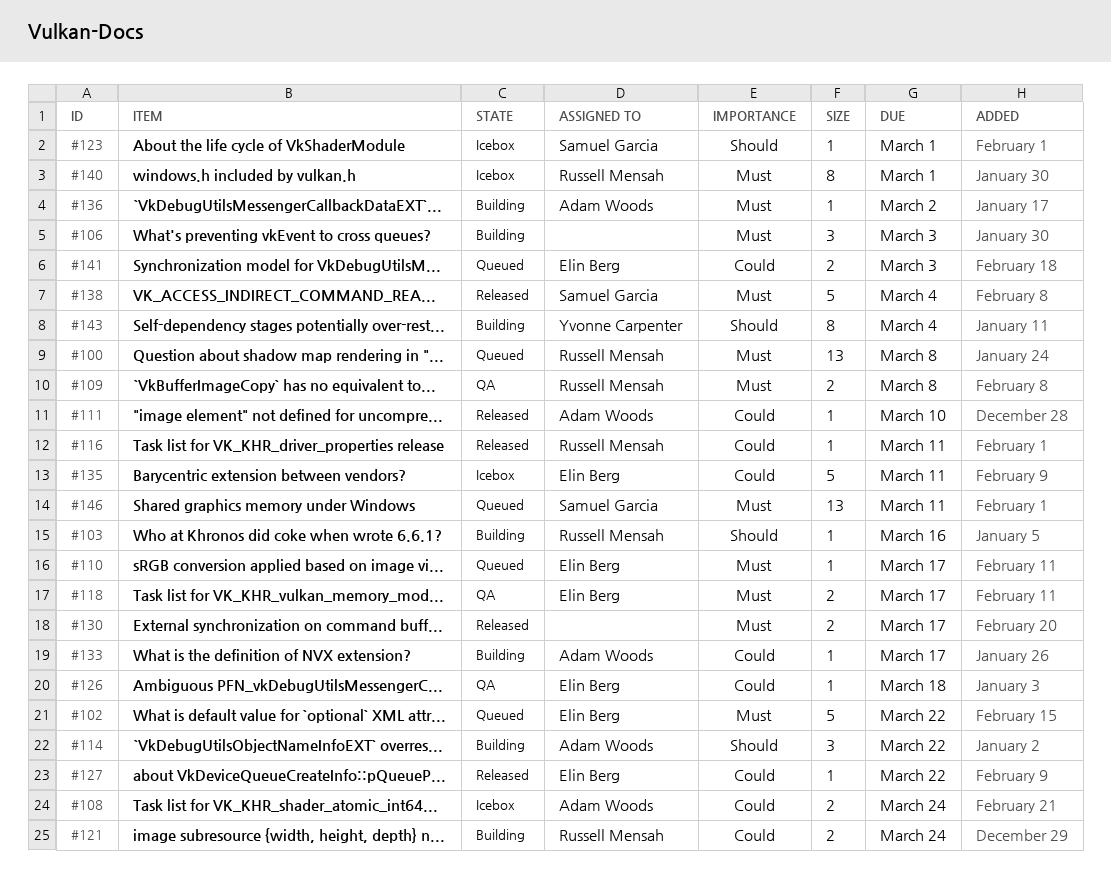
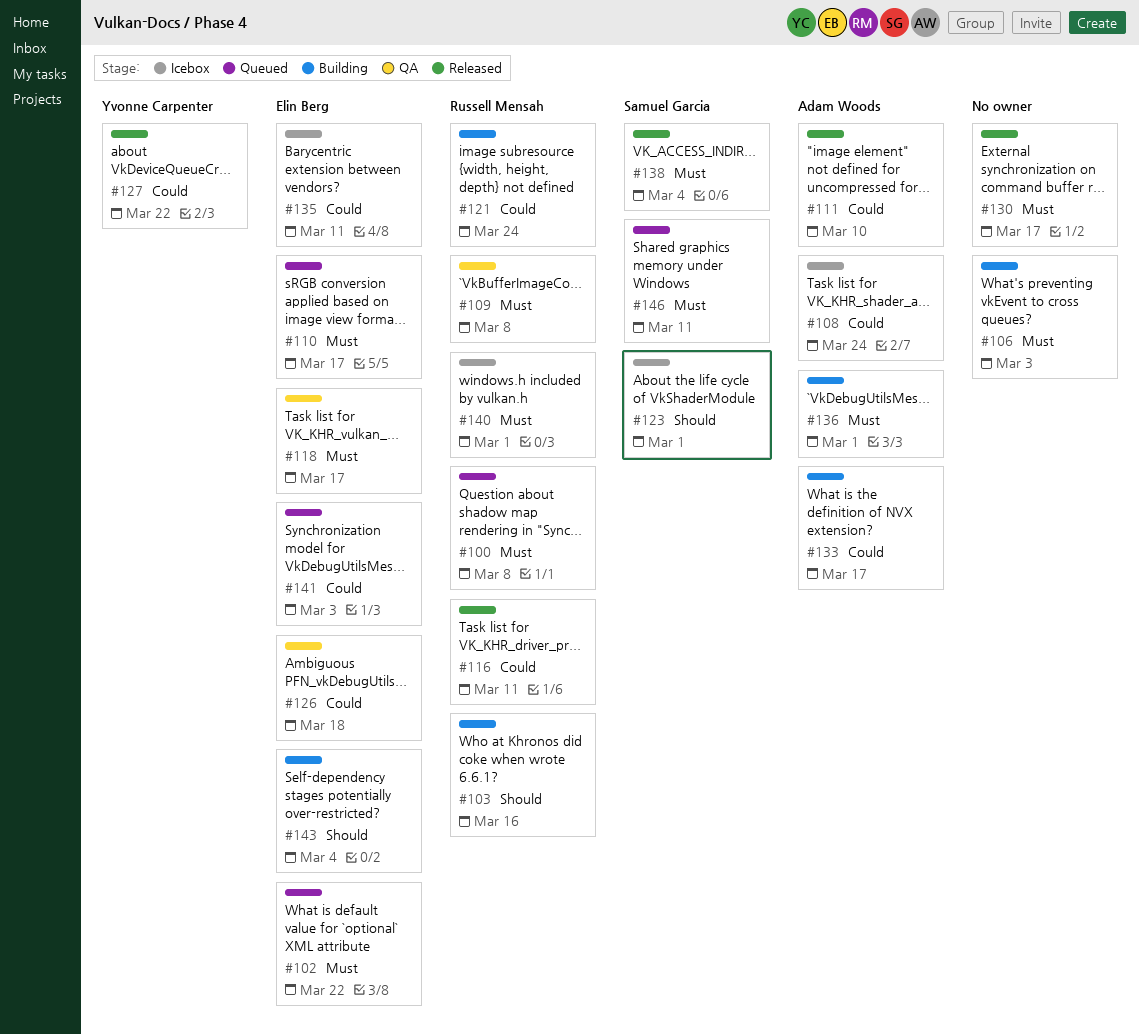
#114: present -> none
#127, owner: Elin Berg -> Yvonne Carpenter
#136, due: Mar 2 -> Mar 1
#143, owner: Yvonne Carpenter -> Elin Berg

